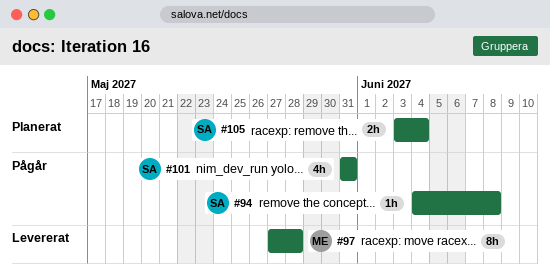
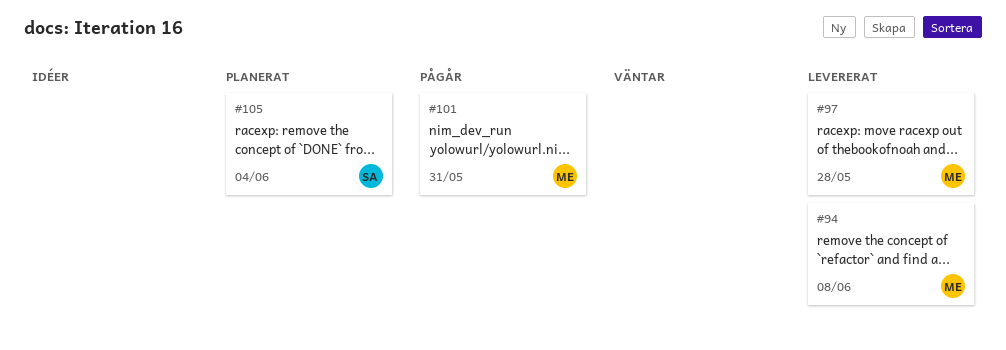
#94, status: Pågår -> Levererat
#94, owner: SA -> ME
#101, owner: SA -> ME

